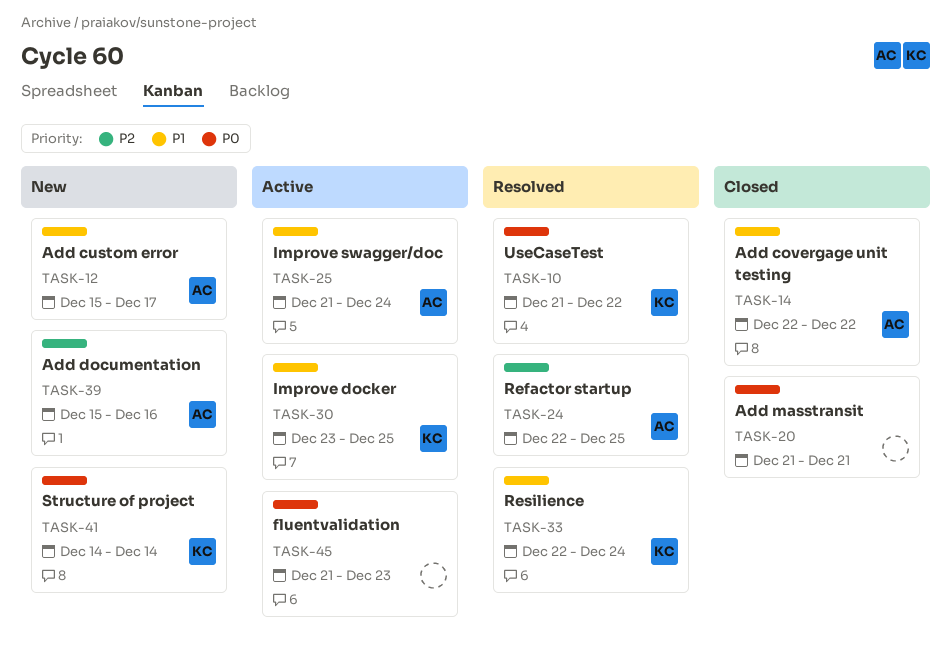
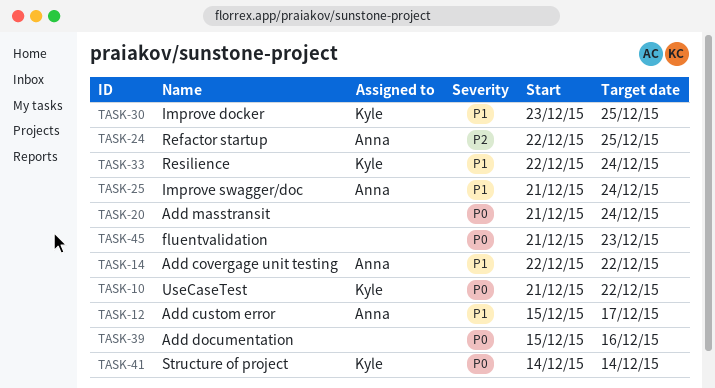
TASK-20, due: Dec 21 -> Dec 24
TASK-39, owner: Anna -> none
TASK-39, priority: P2 -> P0

